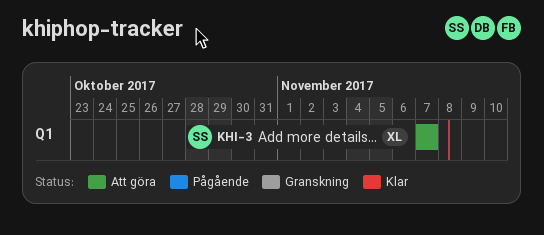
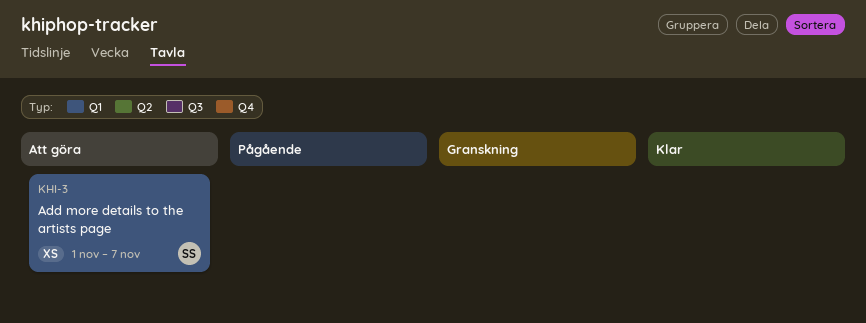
KHI-3, estimate: XL -> XS
KHI-3, start: Nov 7 -> Nov 1

